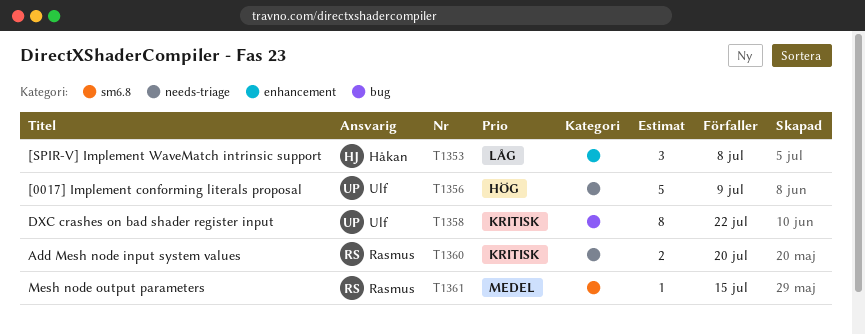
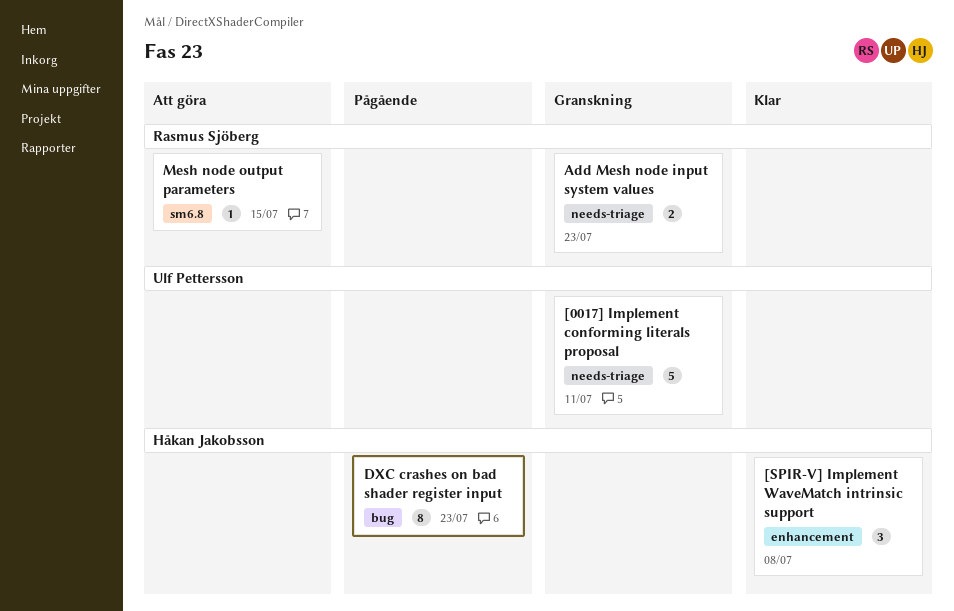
[0017] Implement conforming literals proposal, due: Jul 9 -> Jul 11
Add Mesh node input system values, due: Jul 20 -> Jul 23
DXC crashes on bad shader register input, owner: Ulf Pettersson -> Håkan Jakobsson
DXC crashes on bad shader register input, due: Jul 22 -> Jul 23

